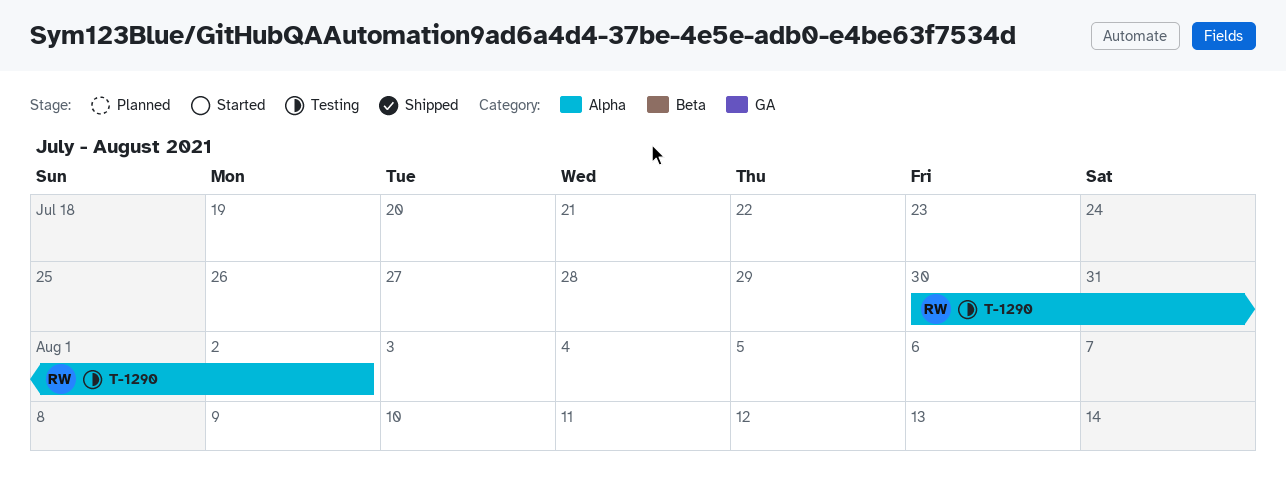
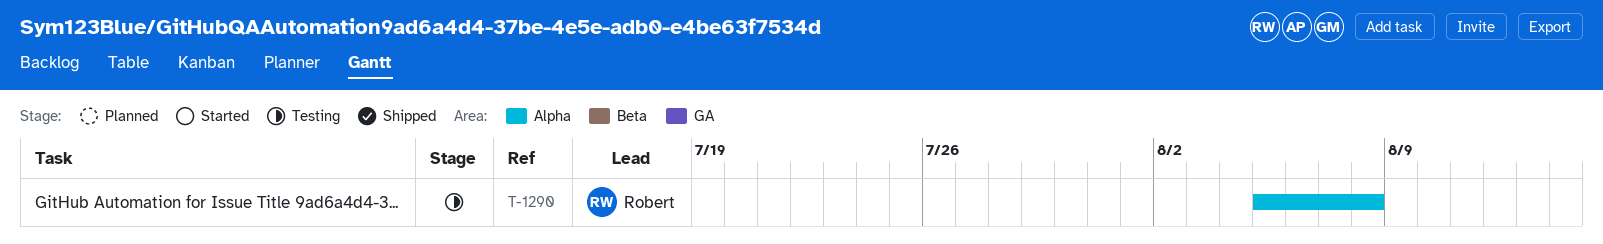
T-1290, start: Jul 30 -> Aug 5
T-1290, due: Aug 2 -> Aug 8

